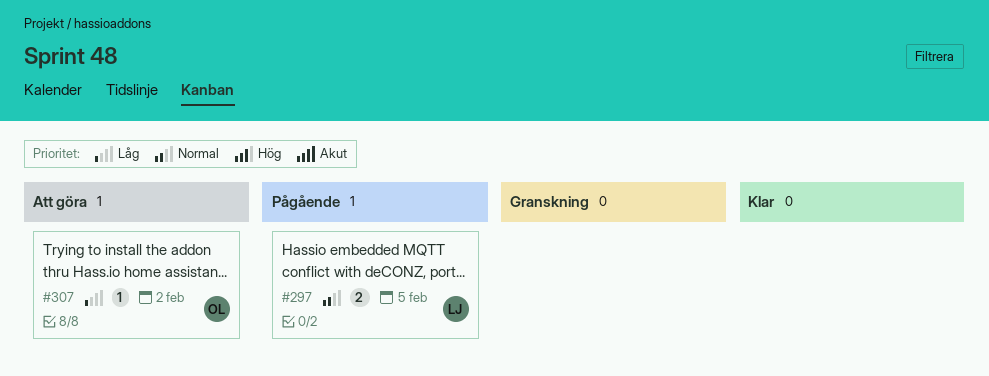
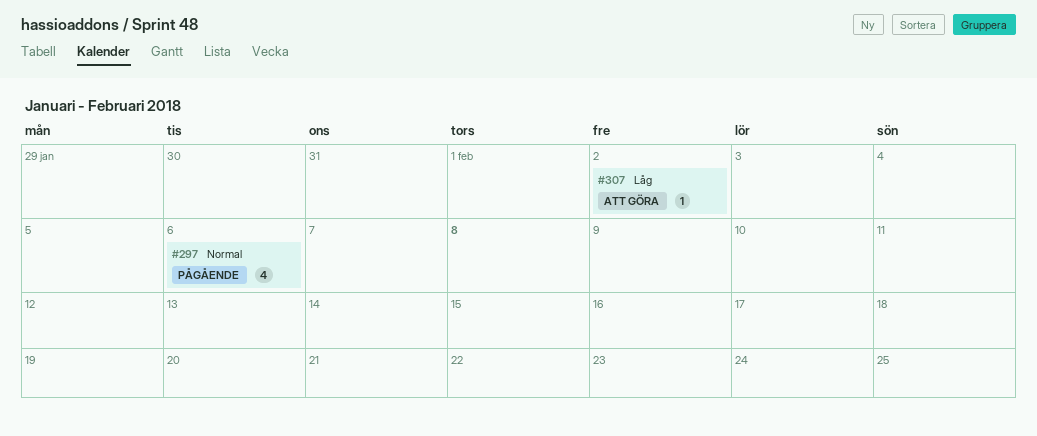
#297, estimate: 2 -> 4
#297, due: Feb 5 -> Feb 6

